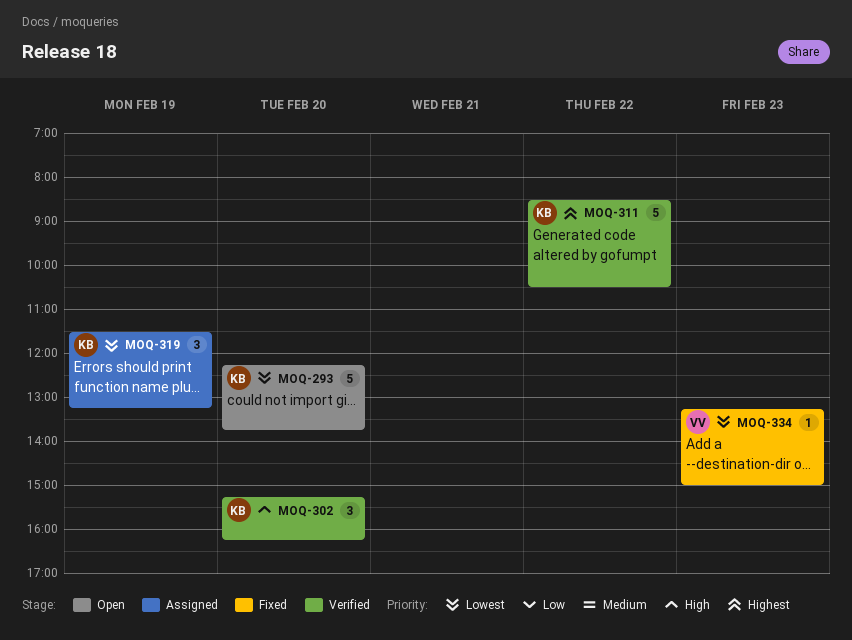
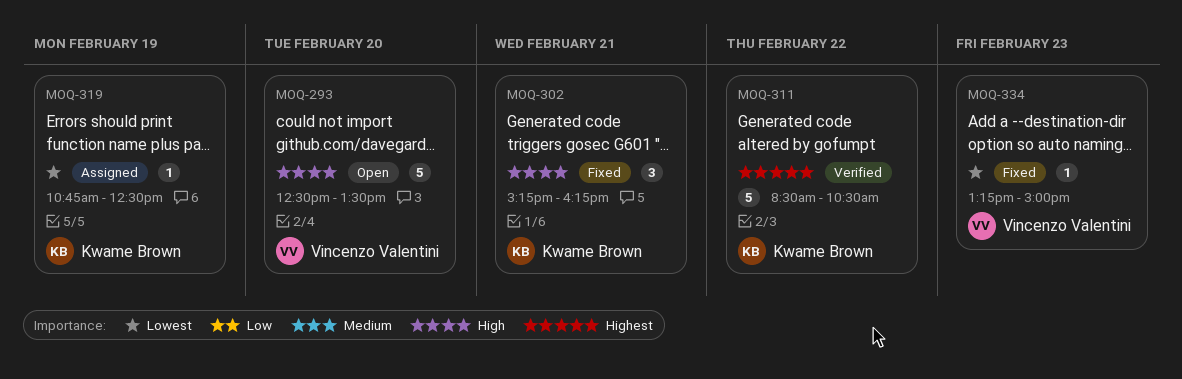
MOQ-293, owner: Kwame Brown -> Vincenzo Valentini
MOQ-293, priority: Lowest -> High
MOQ-293, begins: 12:15 -> 12:30
MOQ-293, ends: 13:45 -> 13:30
MOQ-302, status: Verified -> Fixed
MOQ-302, day: Feb 20 -> Feb 21
MOQ-319, estimate: 3 -> 1
MOQ-319, begins: 11:30 -> 10:45
MOQ-319, ends: 13:15 -> 12:30

